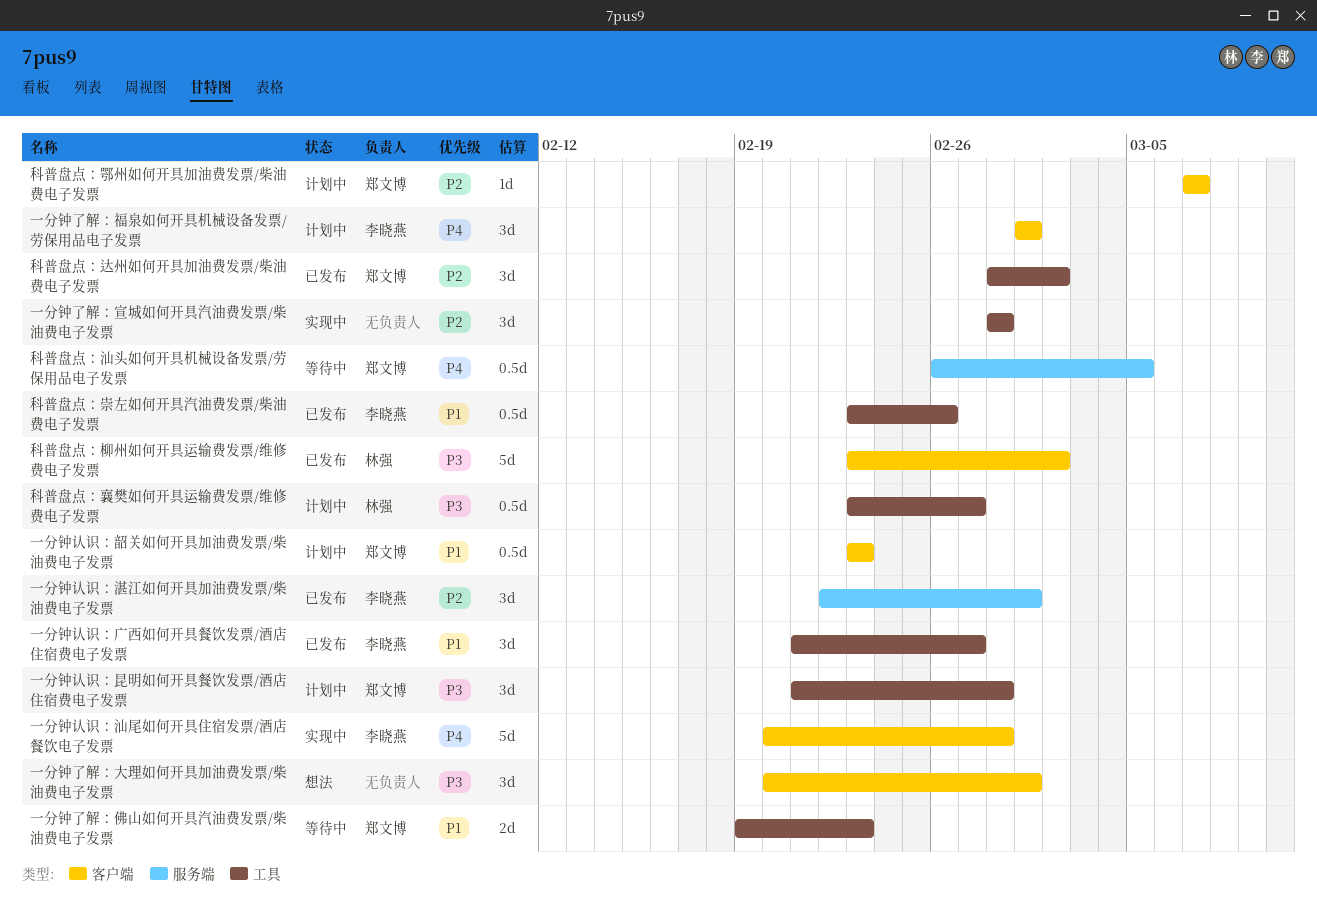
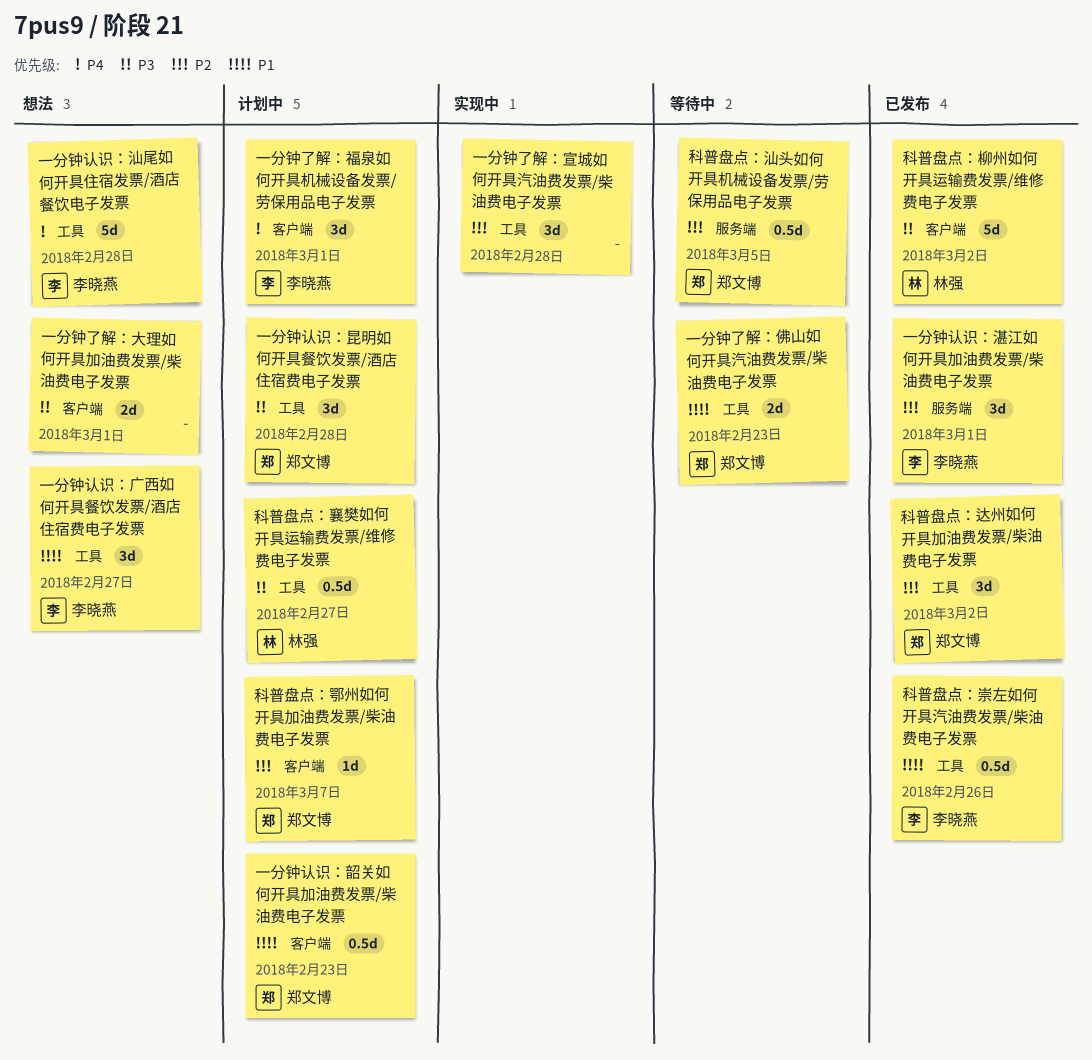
一分钟了解：大理如何开具加油费发票/柴油费电子发票, estimate: 3d -> 2d
一分钟认识：广西如何开具餐饮发票/酒店住宿费电子发票, status: 已发布 -> 想法
一分钟认识：汕尾如何开具住宿发票/酒店餐饮电子发票, status: 实现中 -> 想法
一分钟认识：汕尾如何开具住宿发票/酒店餐饮电子发票, label: 客户端 -> 工具
科普盘点：汕头如何开具机械设备发票/劳保用品电子发票, priority: P4 -> P2

